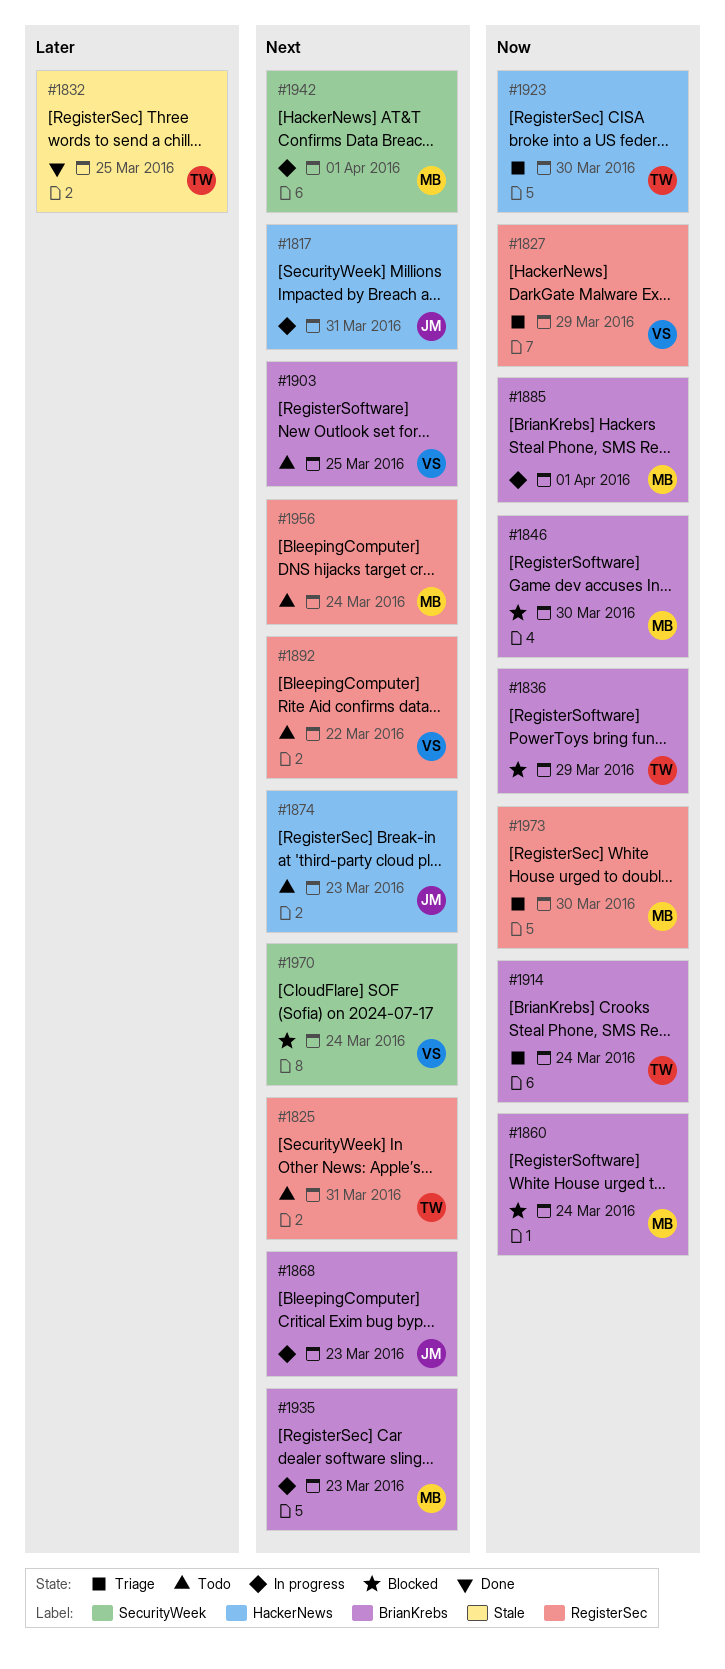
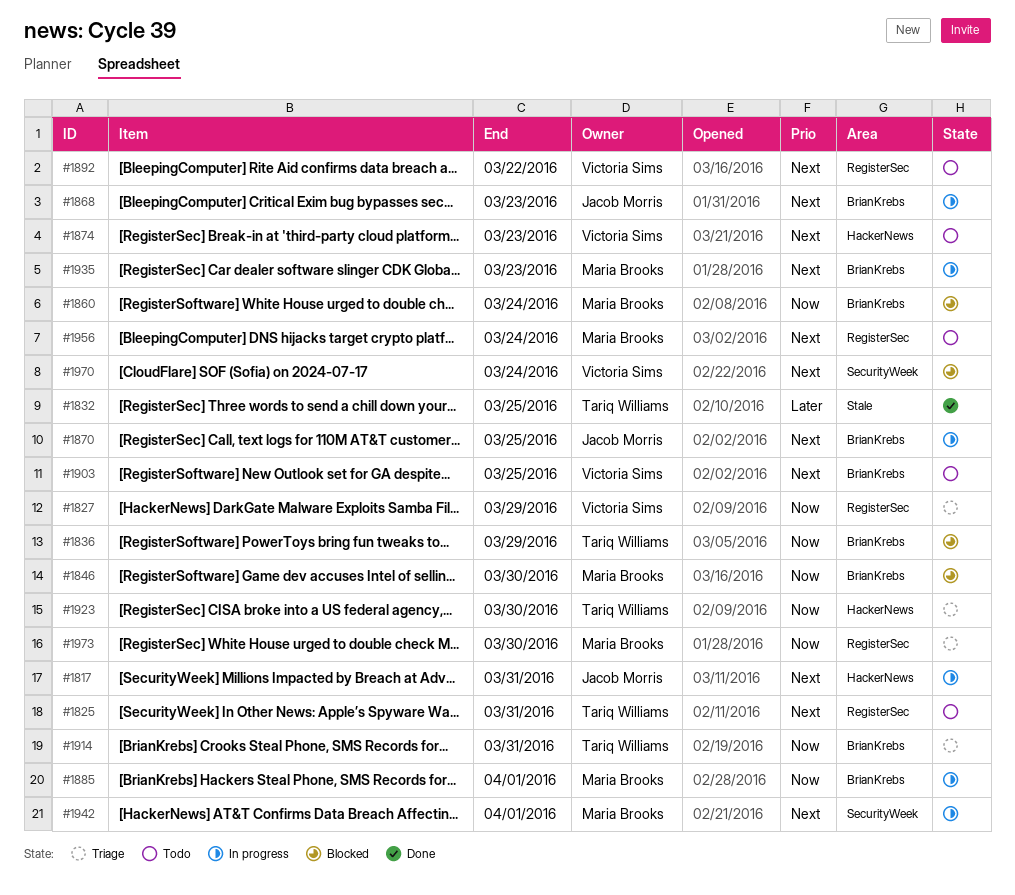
#1870: none -> present
#1874, owner: Jacob Morris -> Victoria Sims
#1914, due: Mar 24 -> Mar 31

